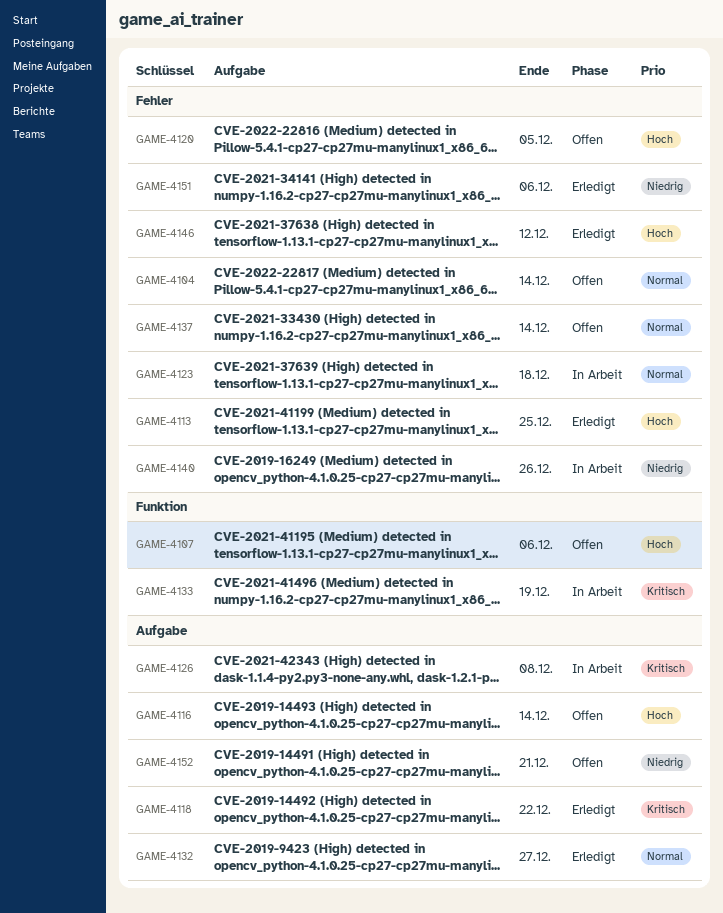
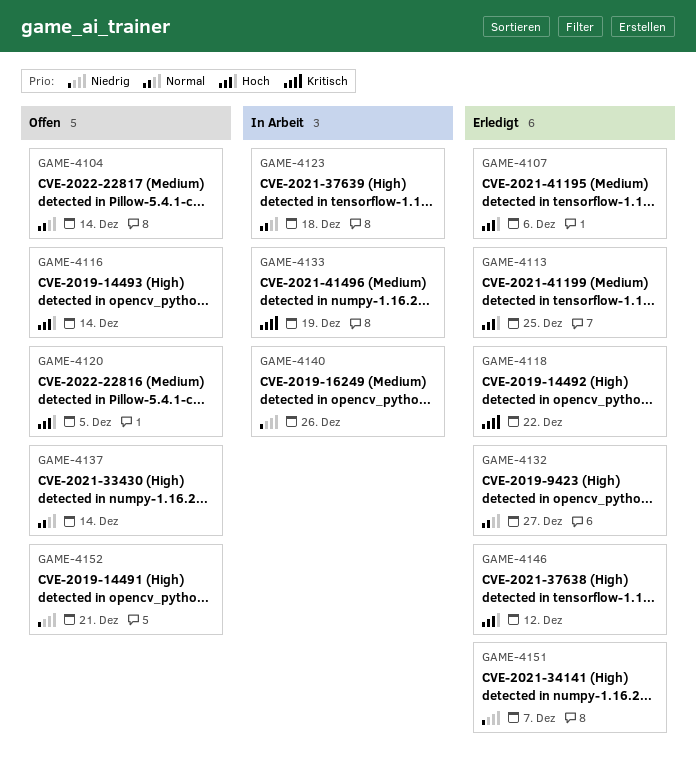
GAME-4107, status: Offen -> Erledigt
GAME-4126: present -> none
GAME-4151, due: Dec 6 -> Dec 7

